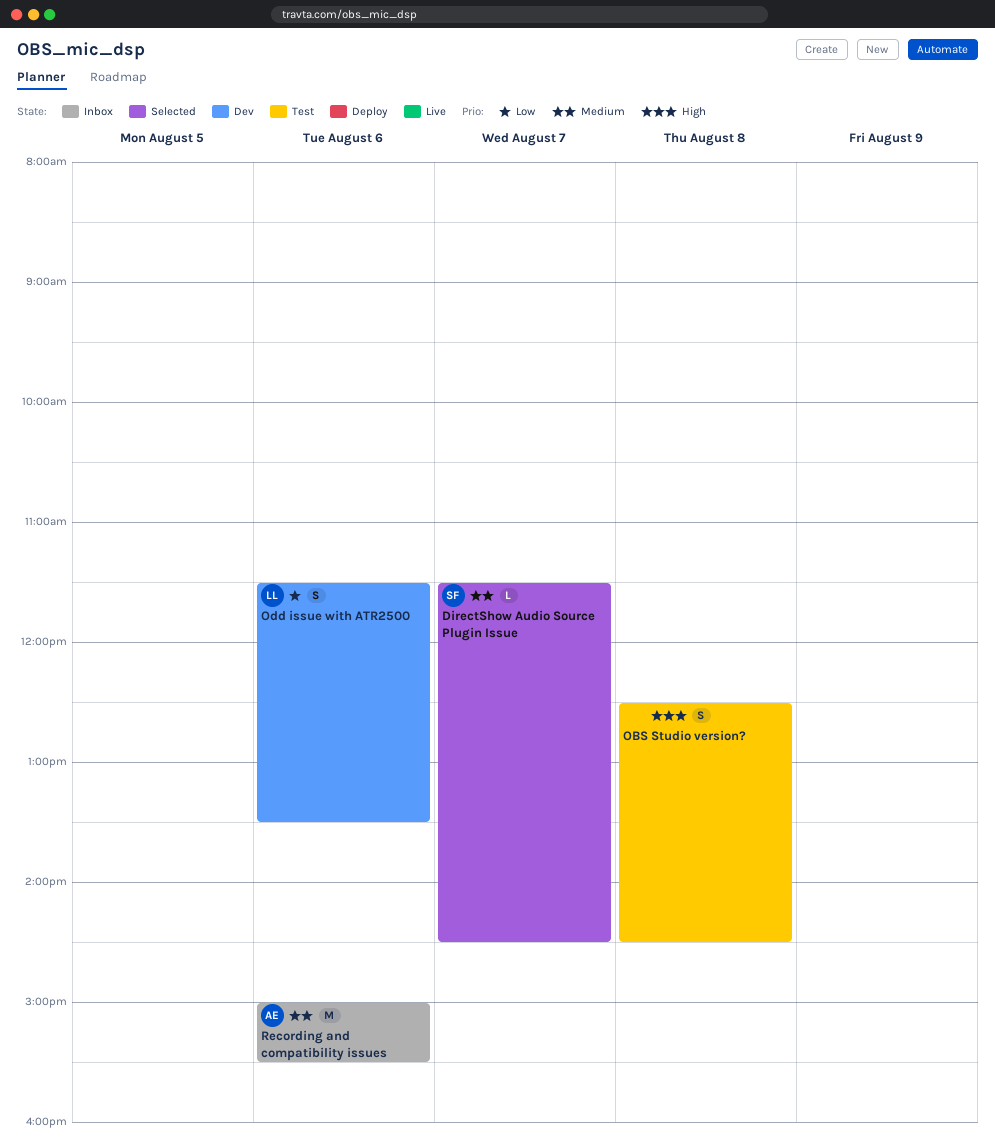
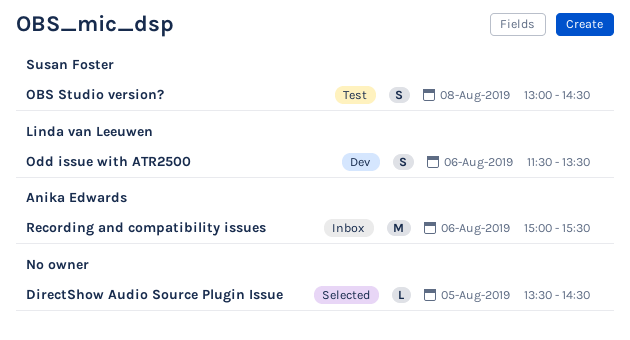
DirectShow Audio Source Plugin Issue, owner: Susan Foster -> none
DirectShow Audio Source Plugin Issue, day: Aug 7 -> Aug 5
DirectShow Audio Source Plugin Issue, begins: 11:30 -> 13:30
OBS Studio version?, owner: none -> Susan Foster
OBS Studio version?, begins: 12:30 -> 13:00

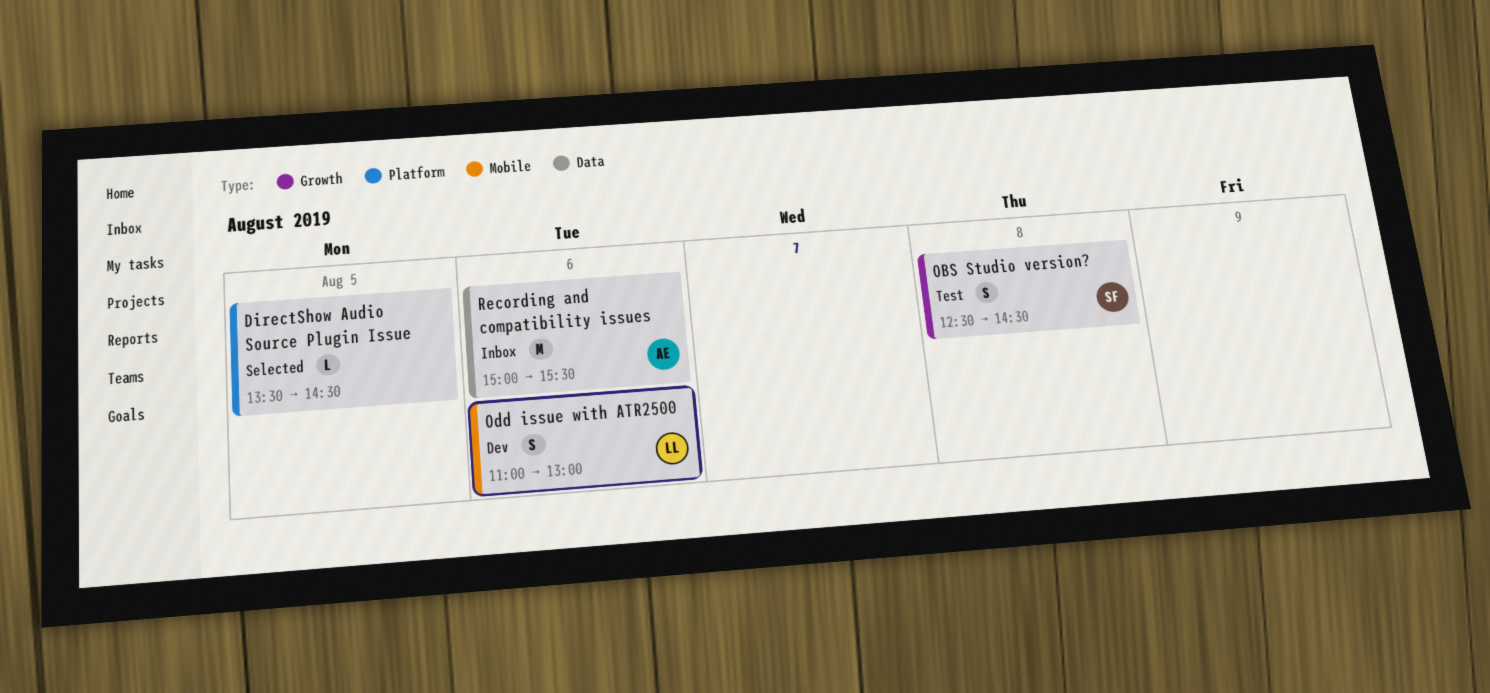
OBS Studio version?, begins: 13:00 -> 12:30
Odd issue with ATR2500, begins: 11:30 -> 11:00
Odd issue with ATR2500, ends: 13:30 -> 13:00

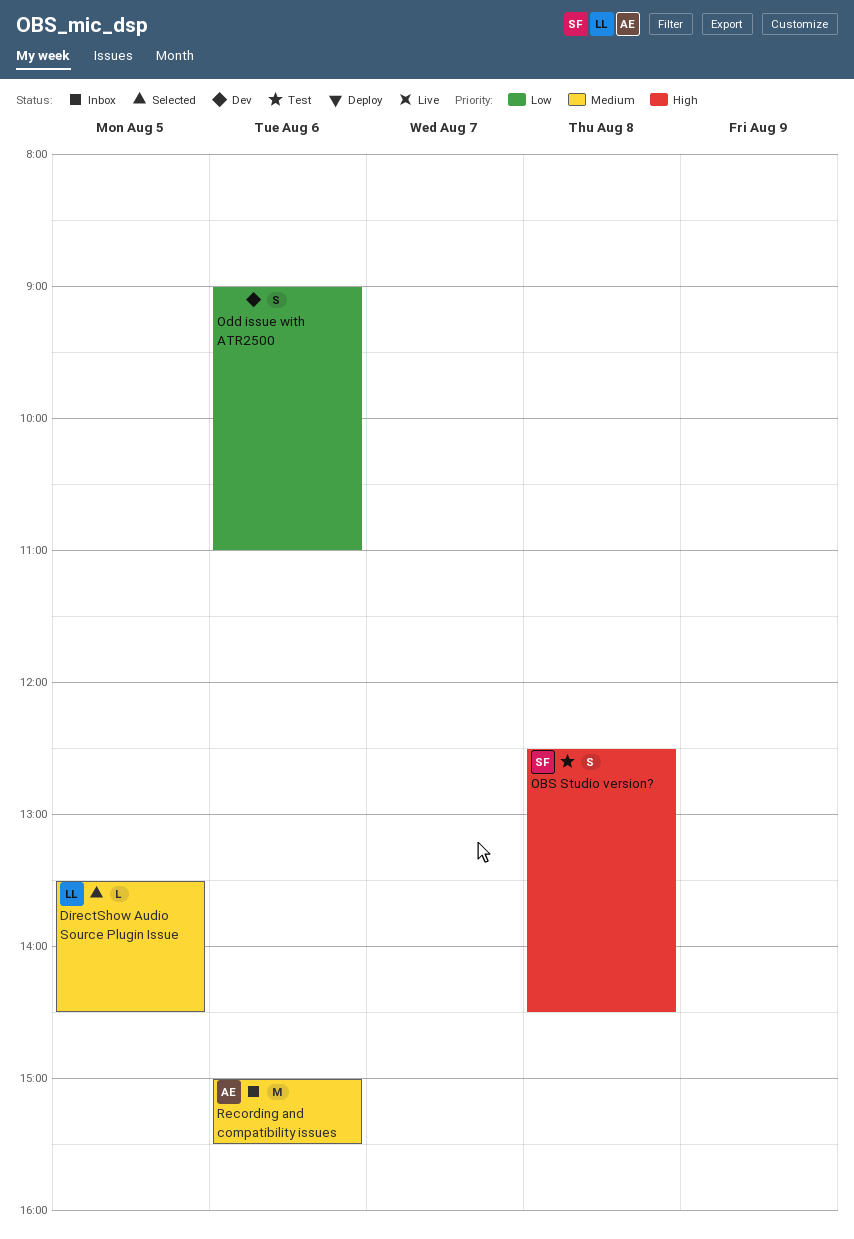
DirectShow Audio Source Plugin Issue, owner: none -> LL
Odd issue with ATR2500, owner: LL -> none
Odd issue with ATR2500, begins: 11:00 -> 09:00
Odd issue with ATR2500, ends: 13:00 -> 11:00

